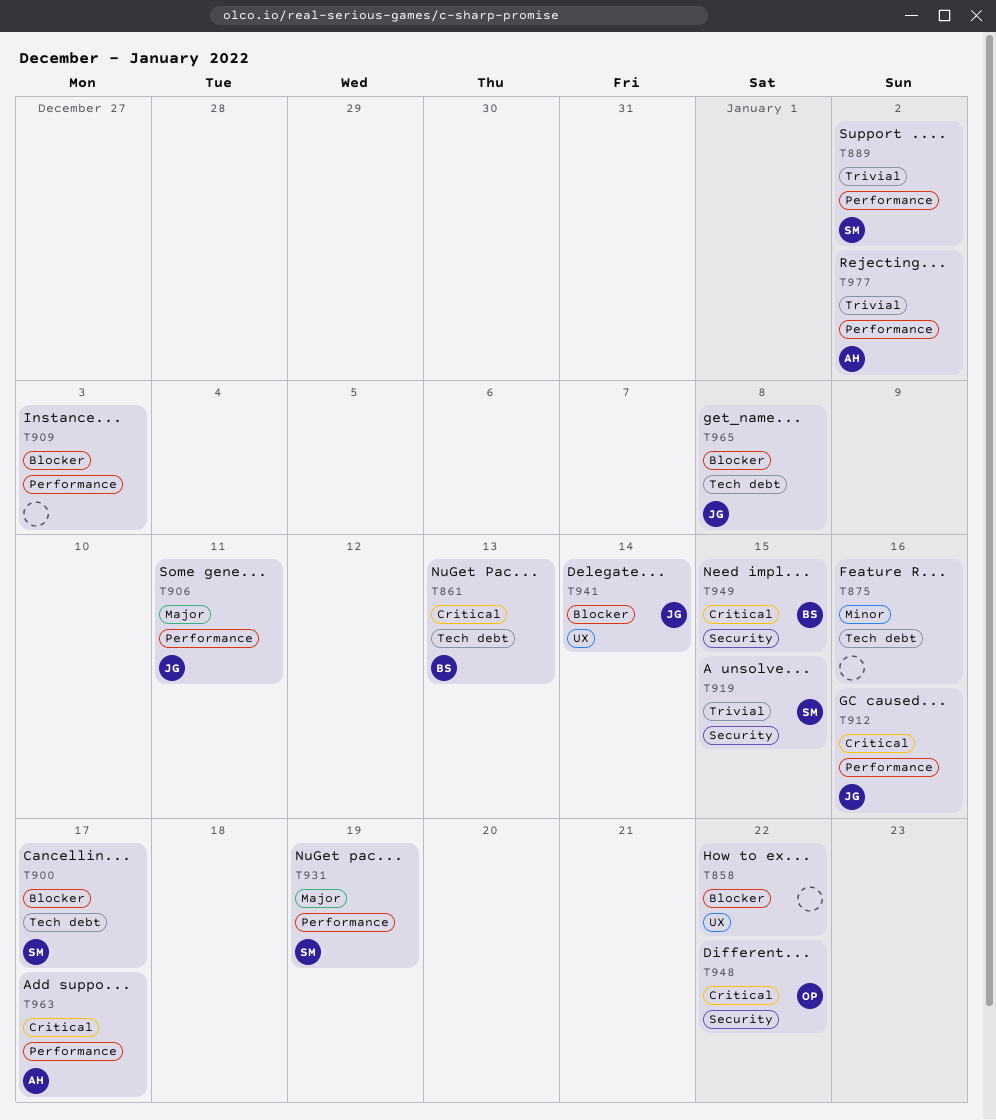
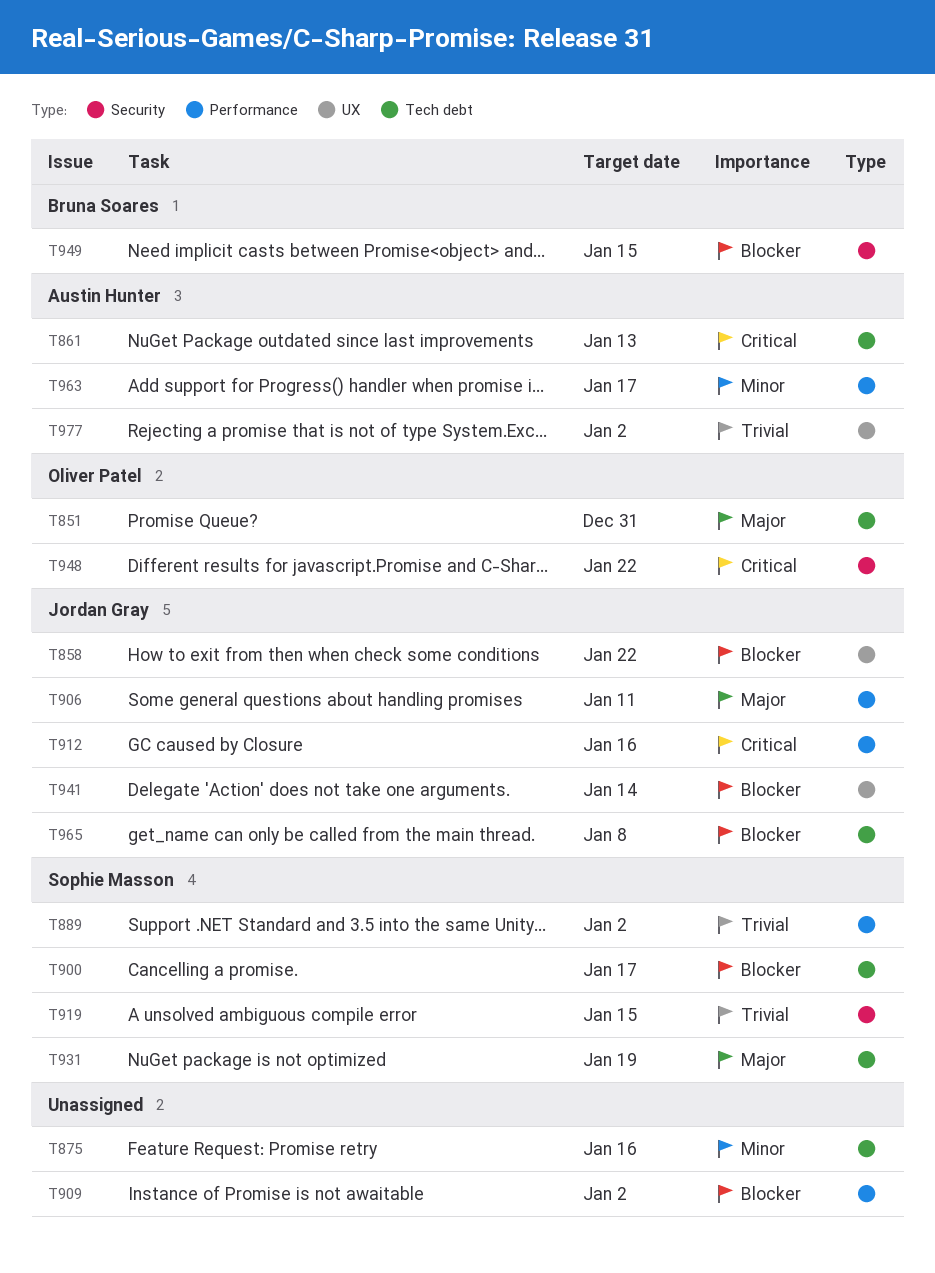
T851: none -> present
T858, owner: none -> Jordan Gray
T861, owner: Bruna Soares -> Austin Hunter
T909, due: Jan 3 -> Jan 2
T931, label: Performance -> Tech debt
T949, priority: Critical -> Blocker
T963, priority: Critical -> Minor
T977, label: Performance -> UX

